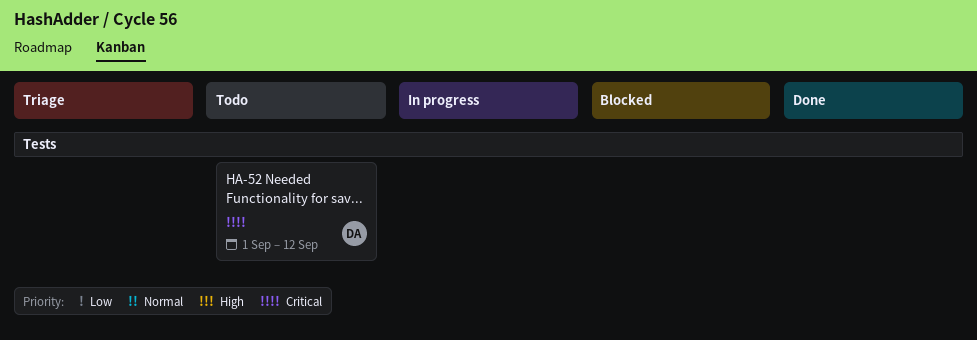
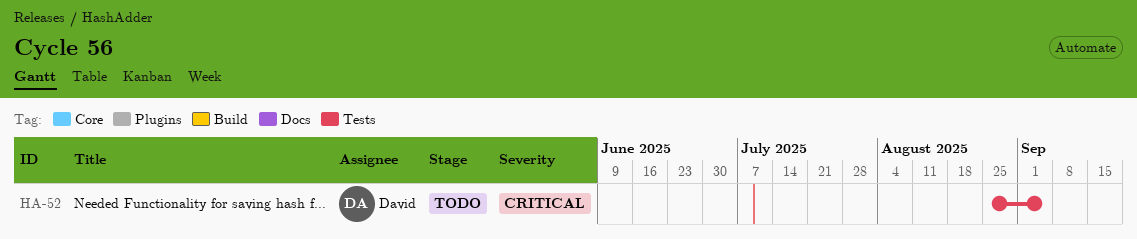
HA-52, start: Sep 1 -> Aug 25
HA-52, due: Sep 12 -> Sep 5

